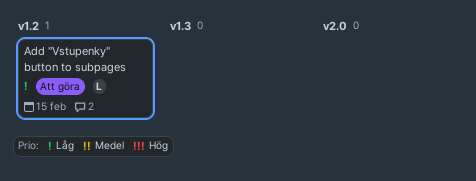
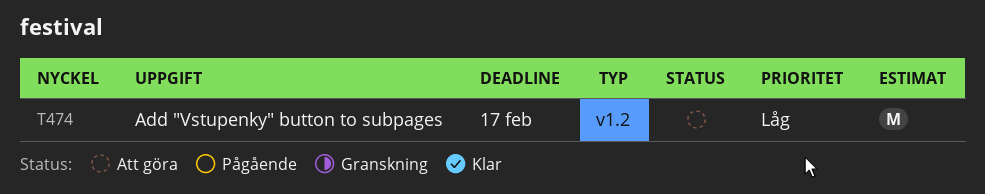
Add "Vstupenky" button to subpages, estimate: L -> M
Add "Vstupenky" button to subpages, due: Feb 15 -> Feb 17

